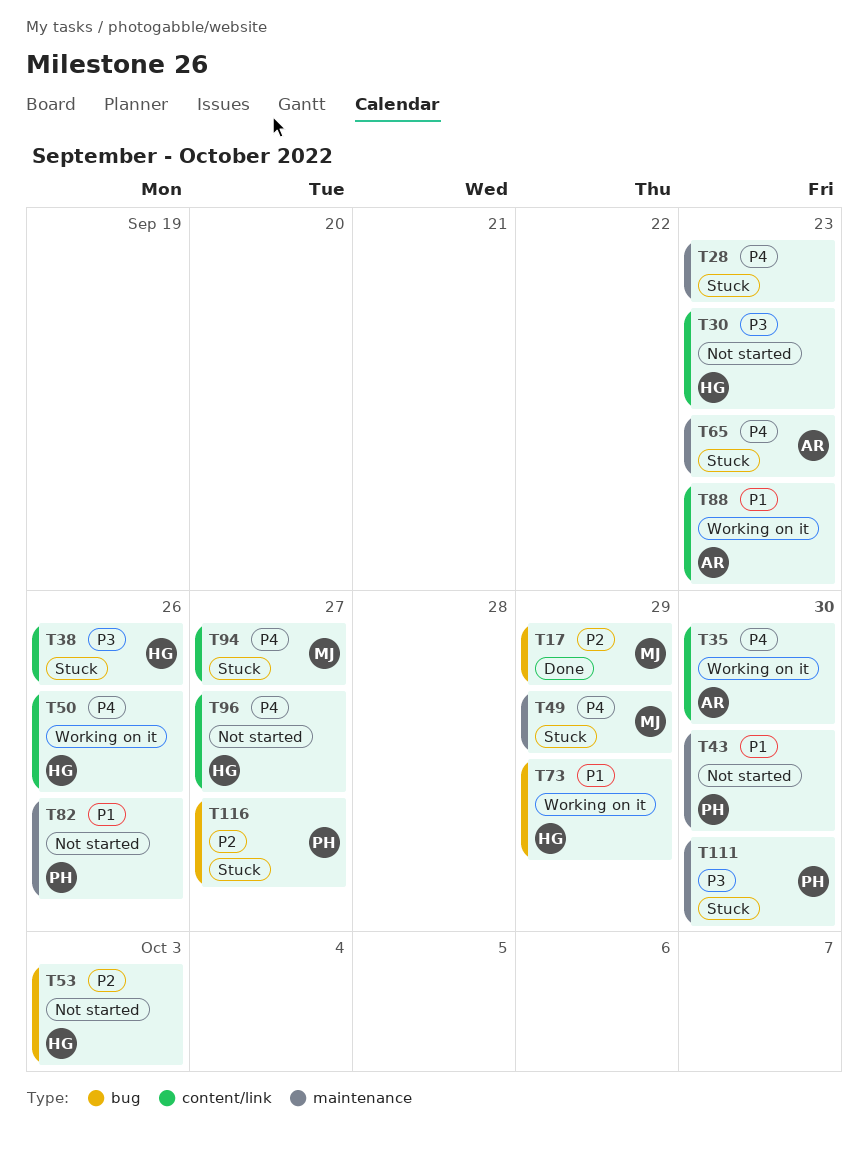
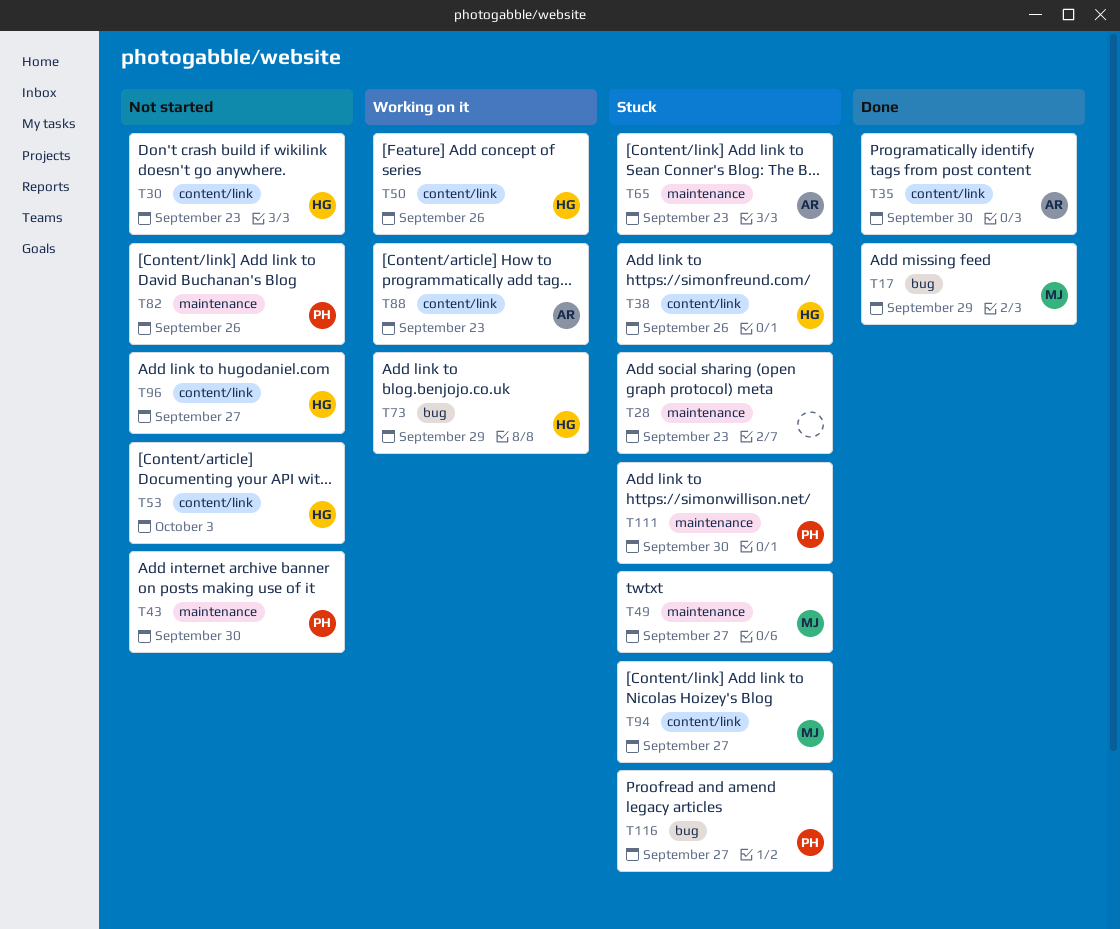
T35, status: Working on it -> Done
T49, due: Sep 29 -> Sep 27
T53, label: bug -> content/link

